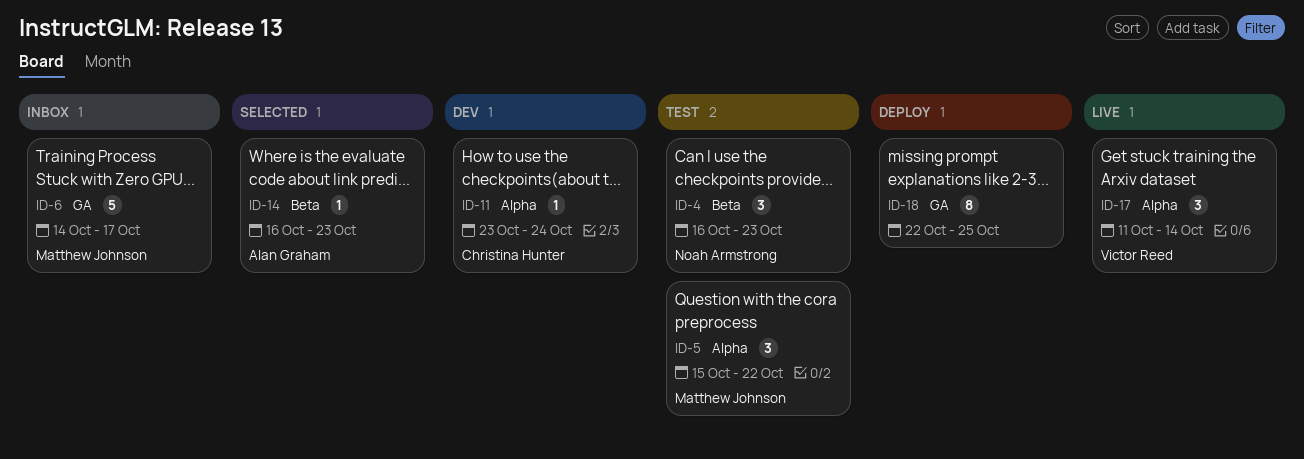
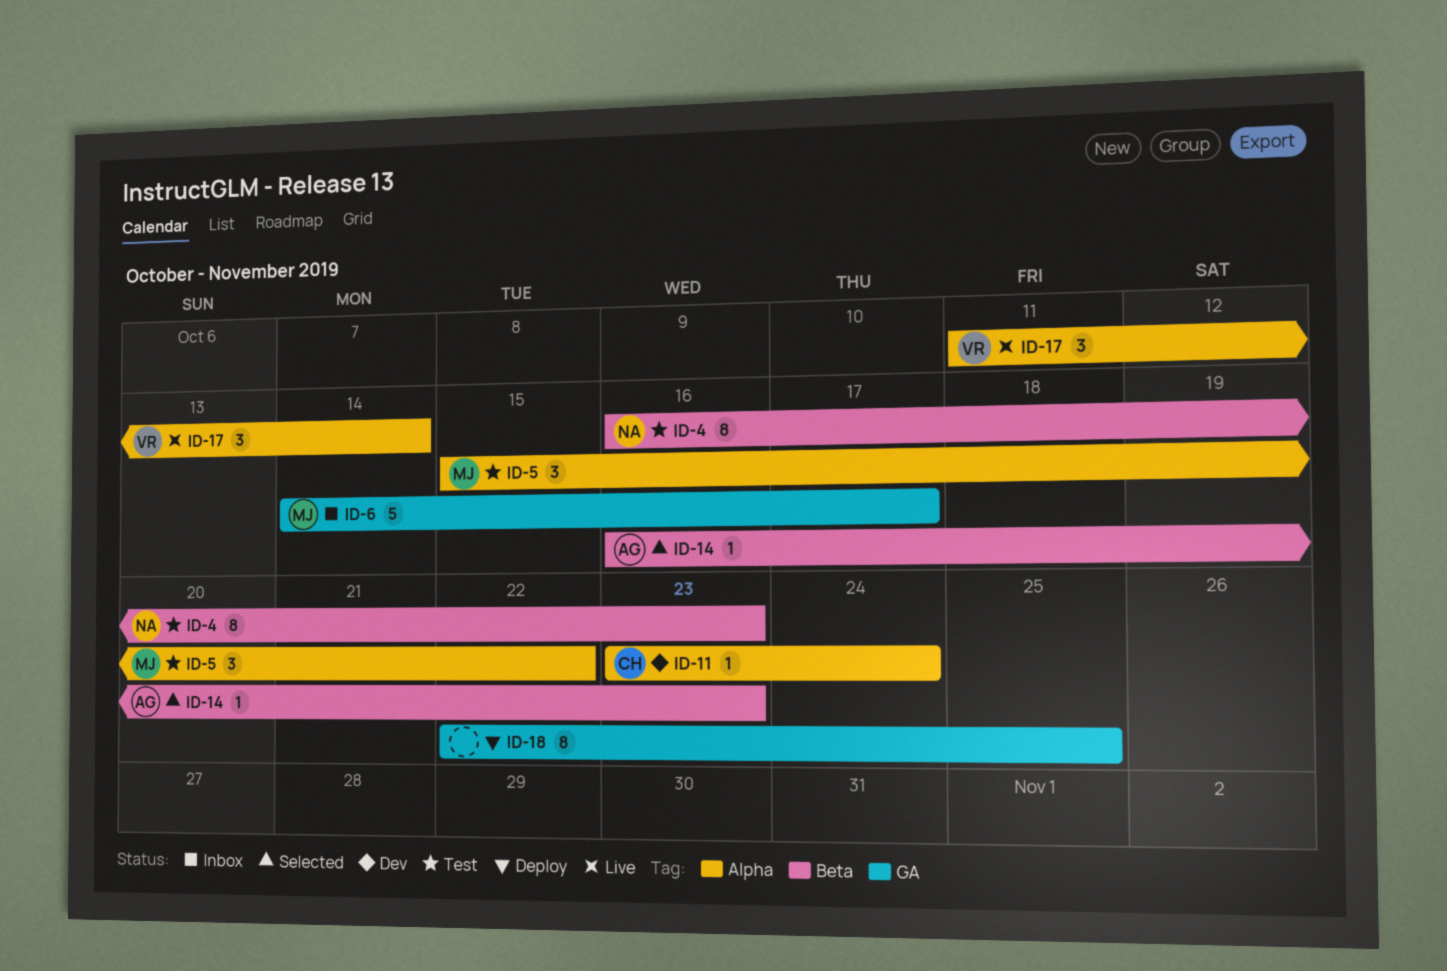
ID-4, estimate: 3 -> 8

